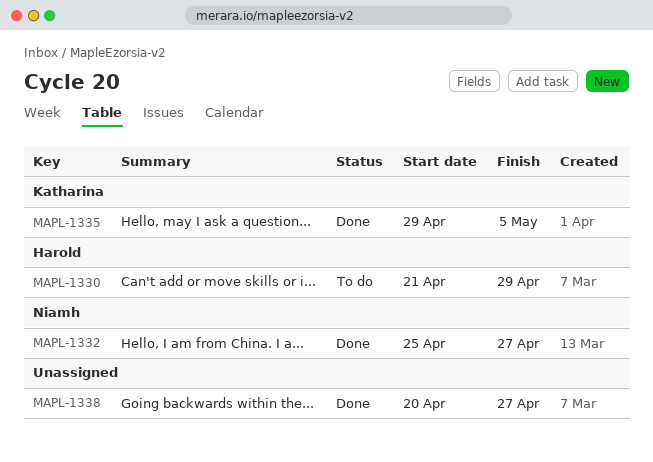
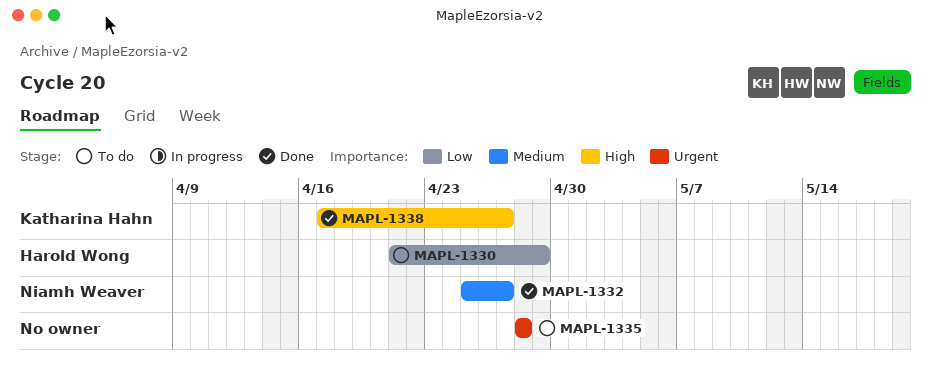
MAPL-1335, status: Done -> To do
MAPL-1335, owner: Katharina Hahn -> none
MAPL-1335, start: Apr 29 -> Apr 28
MAPL-1335, due: May 5 -> Apr 28
MAPL-1338, owner: none -> Katharina Hahn
MAPL-1338, start: Apr 20 -> Apr 17

